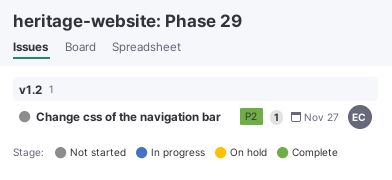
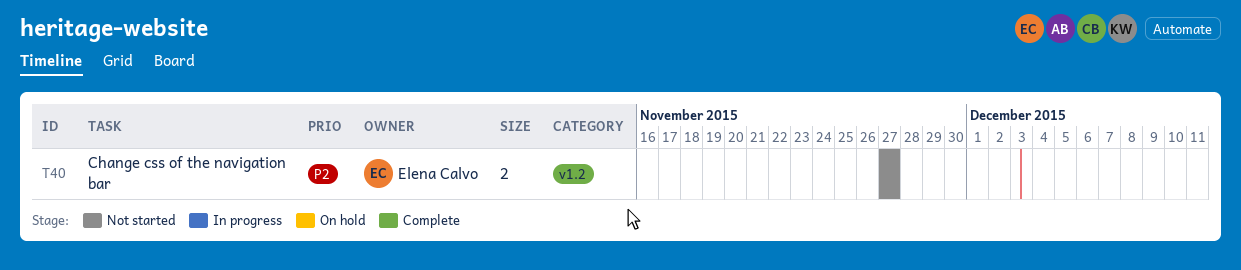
Change css of the navigation bar, estimate: 1 -> 2

